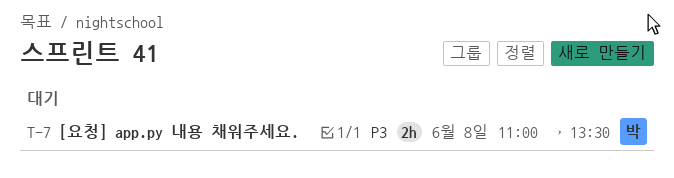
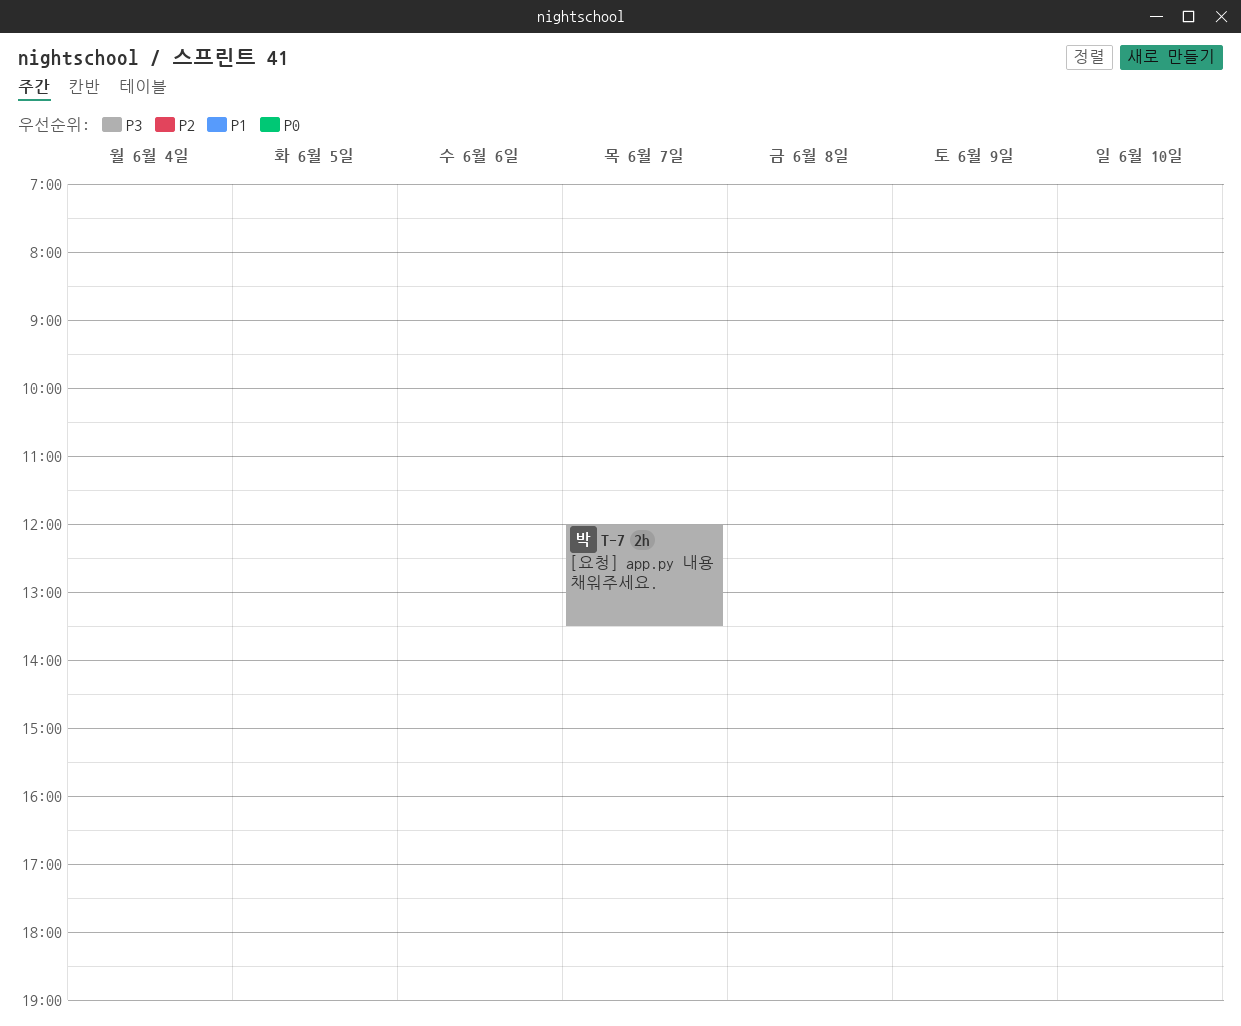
T-7, day: Jun 8 -> Jun 7
T-7, begins: 11:00 -> 12:00

